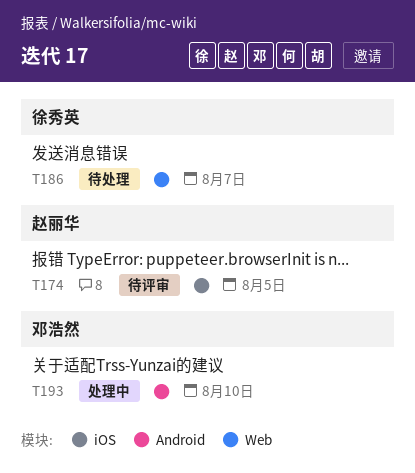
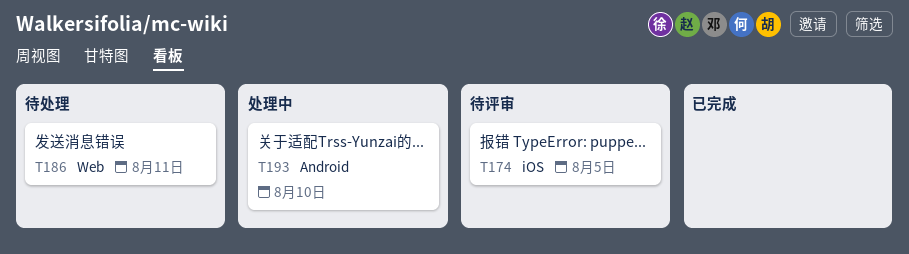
T186, due: Aug 7 -> Aug 11

